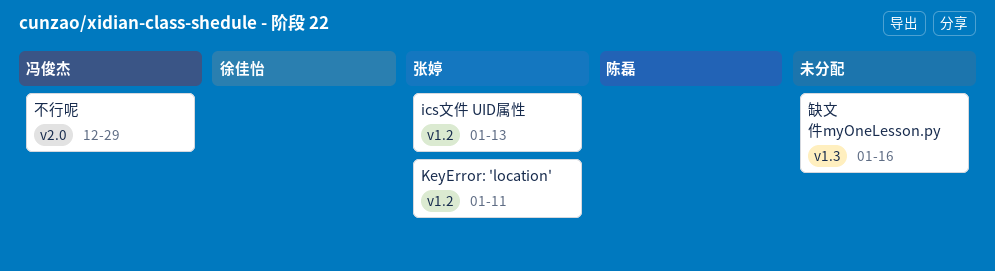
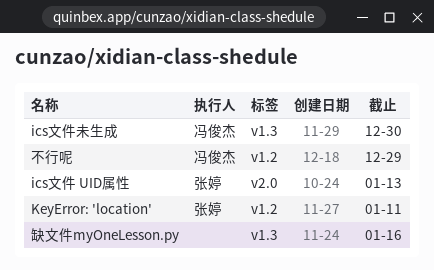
ics文件 UID属性, label: v1.2 -> v2.0
ics文件未生成: none -> present
不行呢, label: v2.0 -> v1.2

